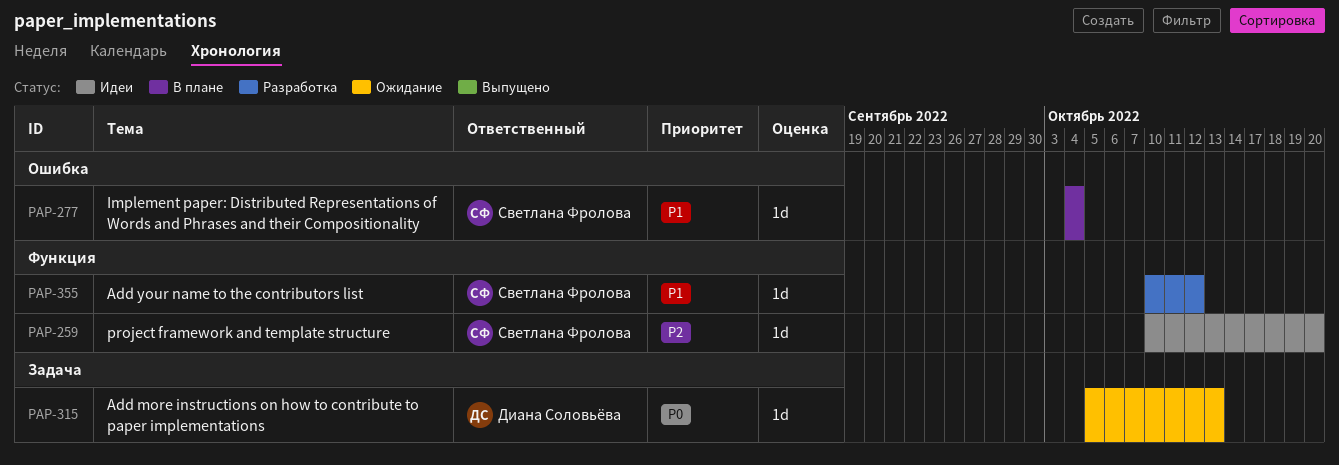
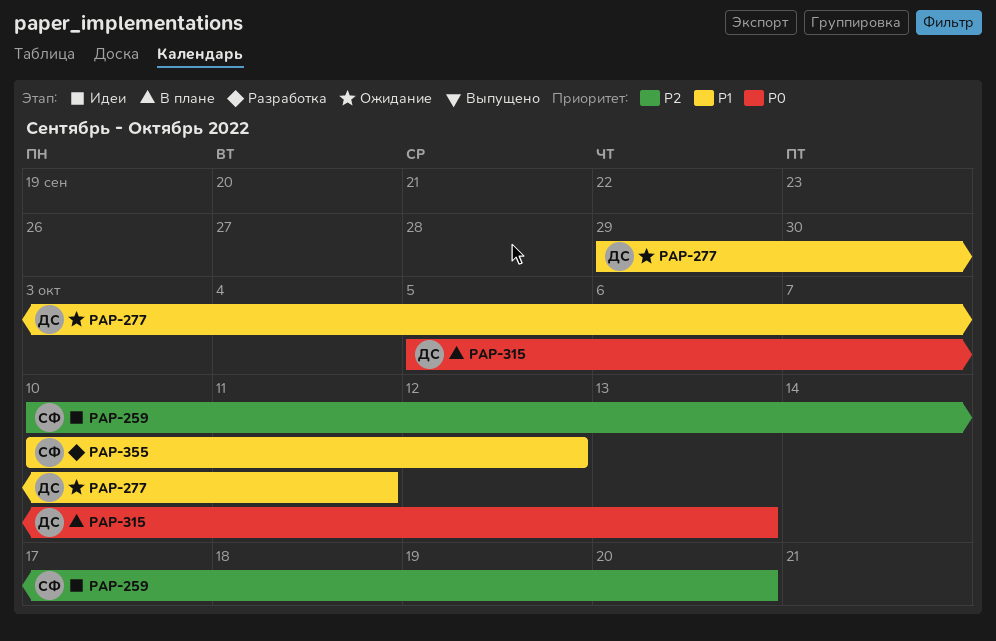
PAP-277, status: В плане -> Ожидание
PAP-277, owner: Светлана Фролова -> Диана Соловьёва
PAP-277, start: Oct 4 -> Sep 29
PAP-277, due: Oct 4 -> Oct 11
PAP-315, status: Ожидание -> В плане

